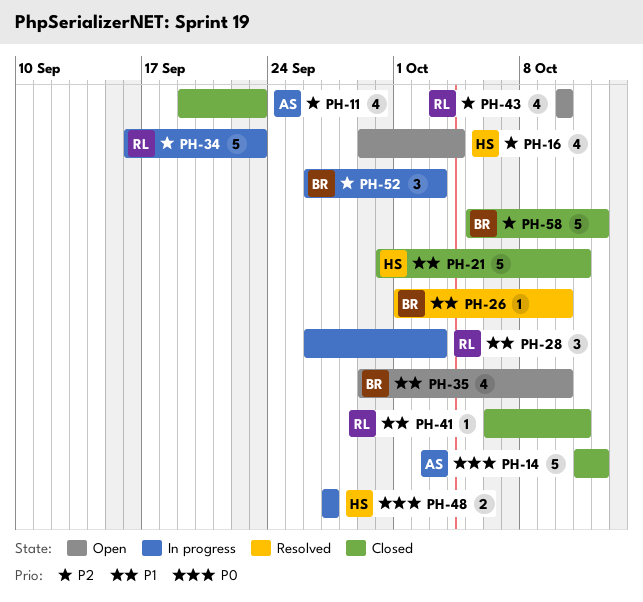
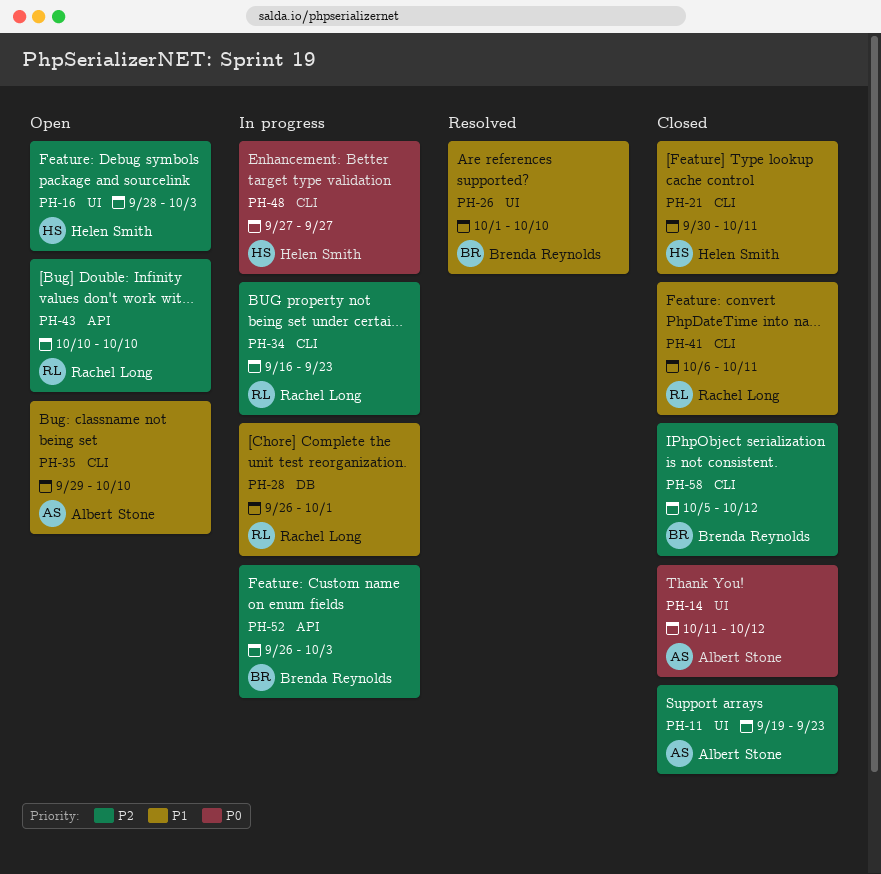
PH-16, start: Sep 29 -> Sep 28
PH-16, due: Oct 4 -> Oct 3
PH-28, due: Oct 3 -> Oct 1
PH-35, owner: Brenda Reynolds -> Albert Stone

